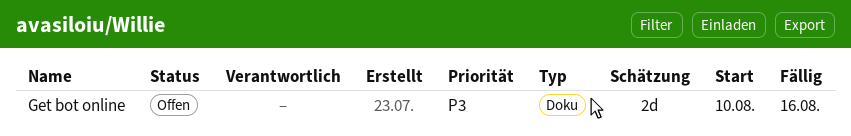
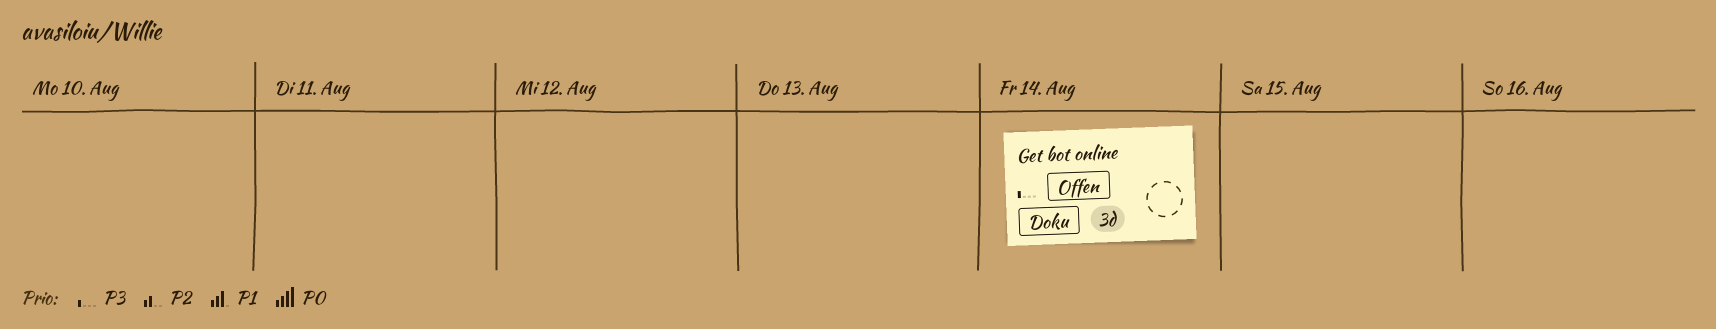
Get bot online, estimate: 2d -> 3d
Get bot online, due: Aug 16 -> Aug 14

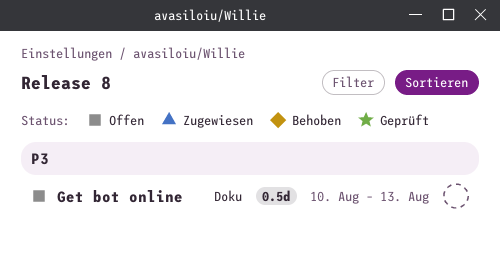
Get bot online, estimate: 3d -> 0.5d
Get bot online, due: Aug 14 -> Aug 13

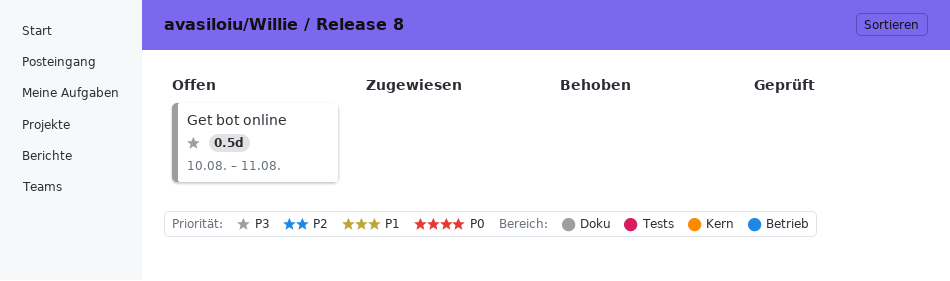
Get bot online, due: Aug 13 -> Aug 11

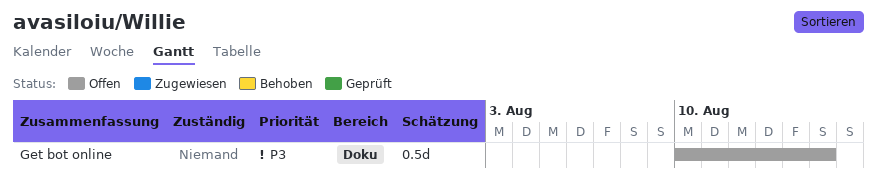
Get bot online, due: Aug 11 -> Aug 15

